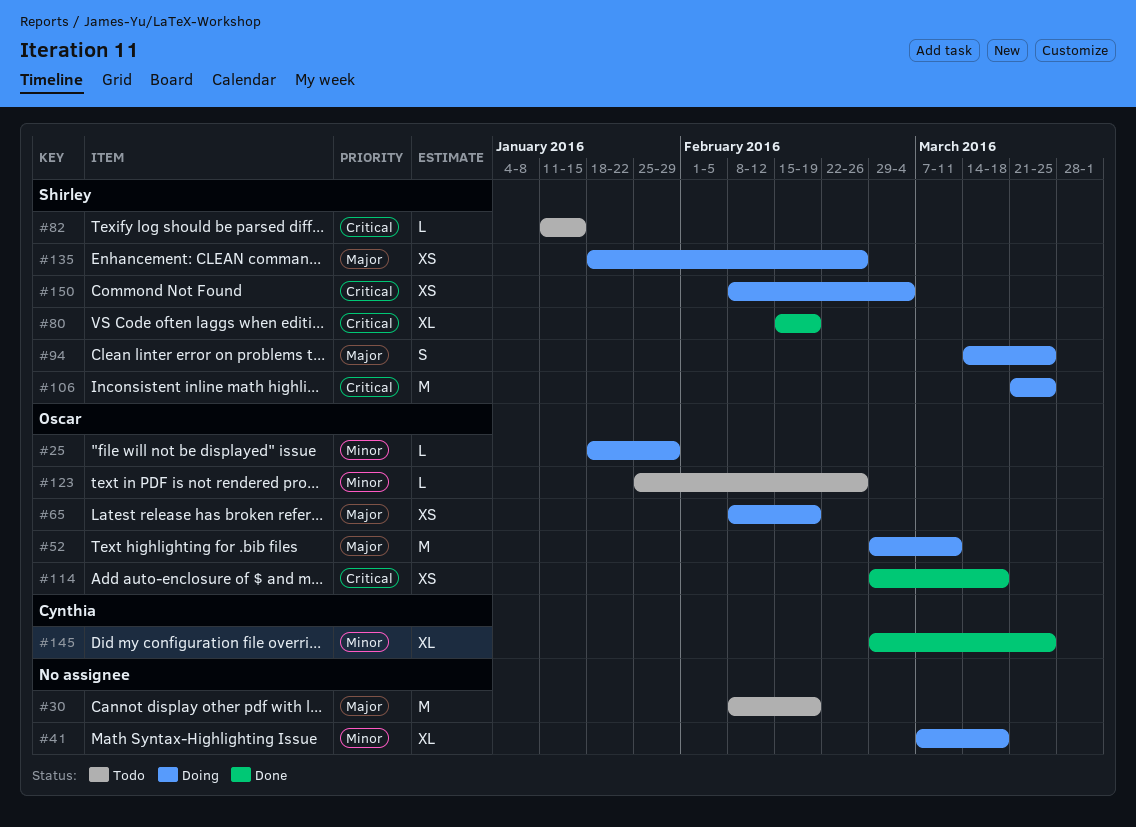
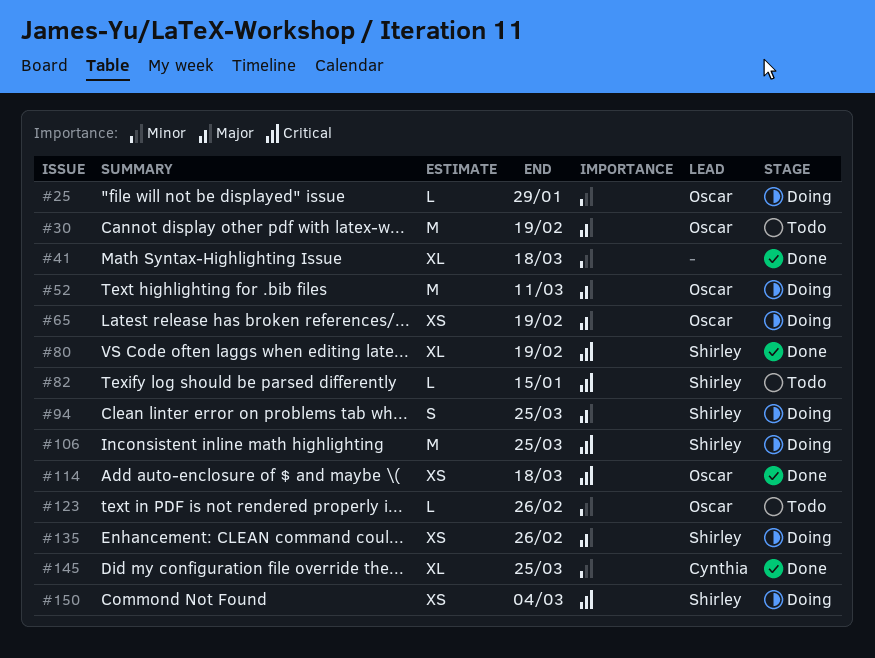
#30, owner: none -> Oscar
#41, status: Doing -> Done

